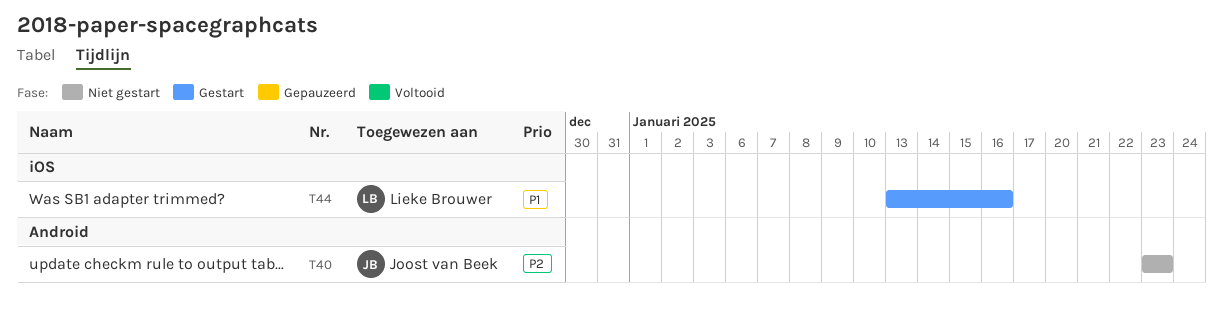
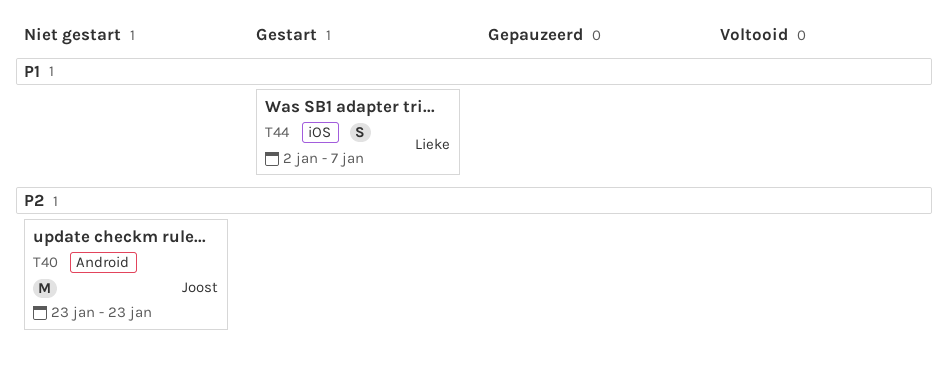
T44, start: Jan 13 -> Jan 2
T44, due: Jan 16 -> Jan 7

